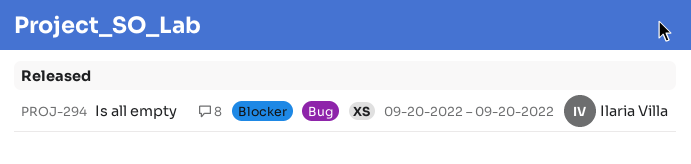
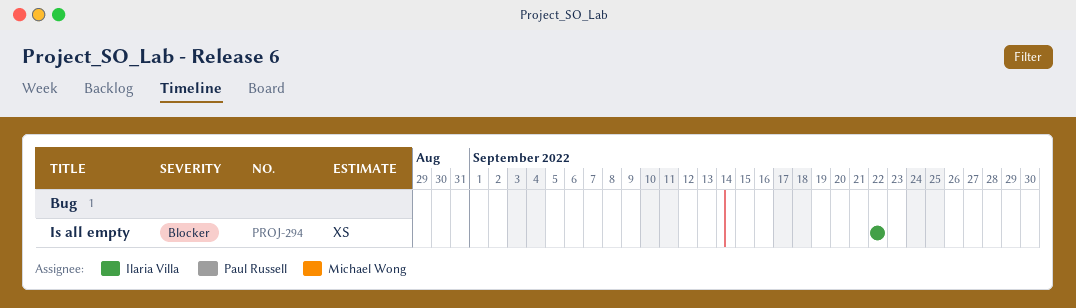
PROJ-294, start: Sep 20 -> Sep 22
PROJ-294, due: Sep 20 -> Sep 22

